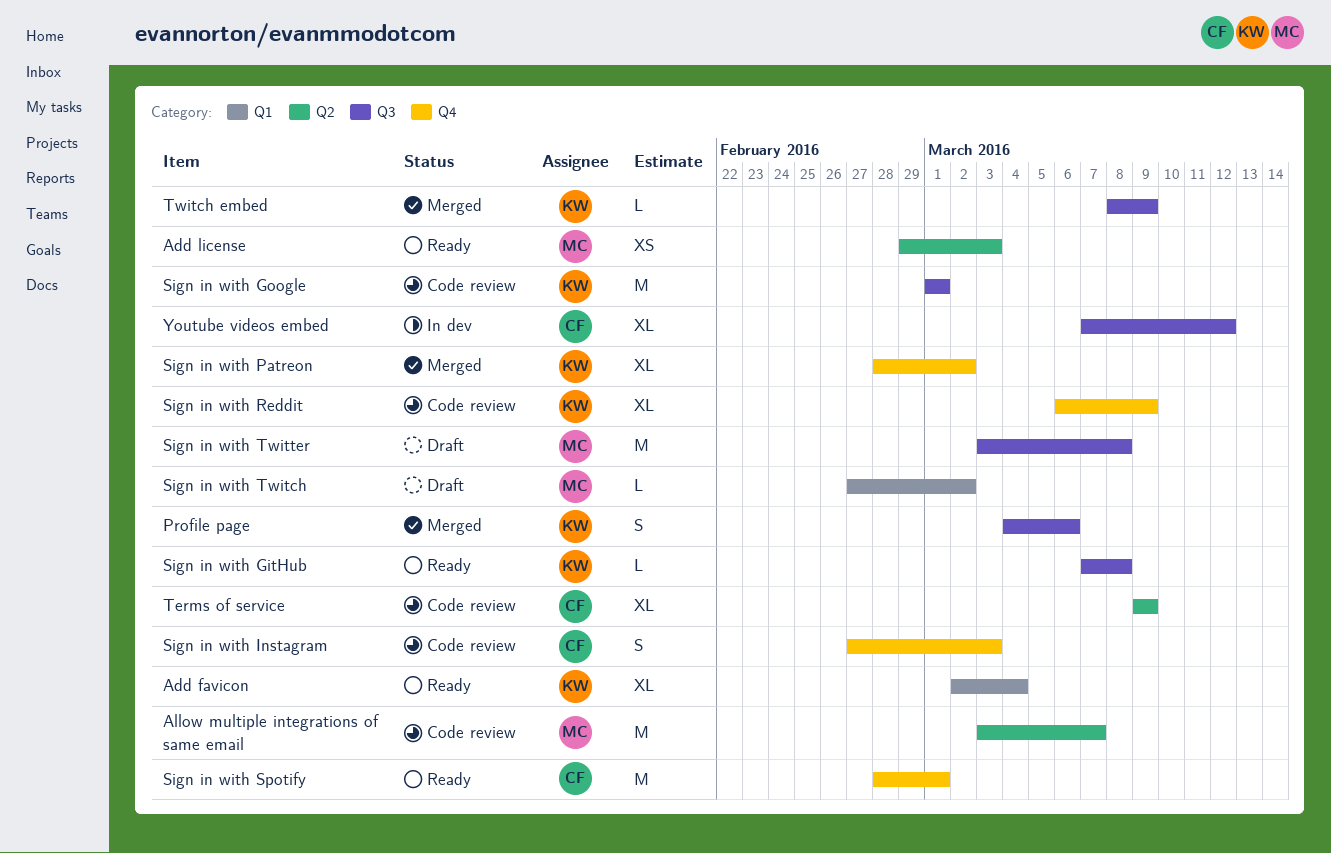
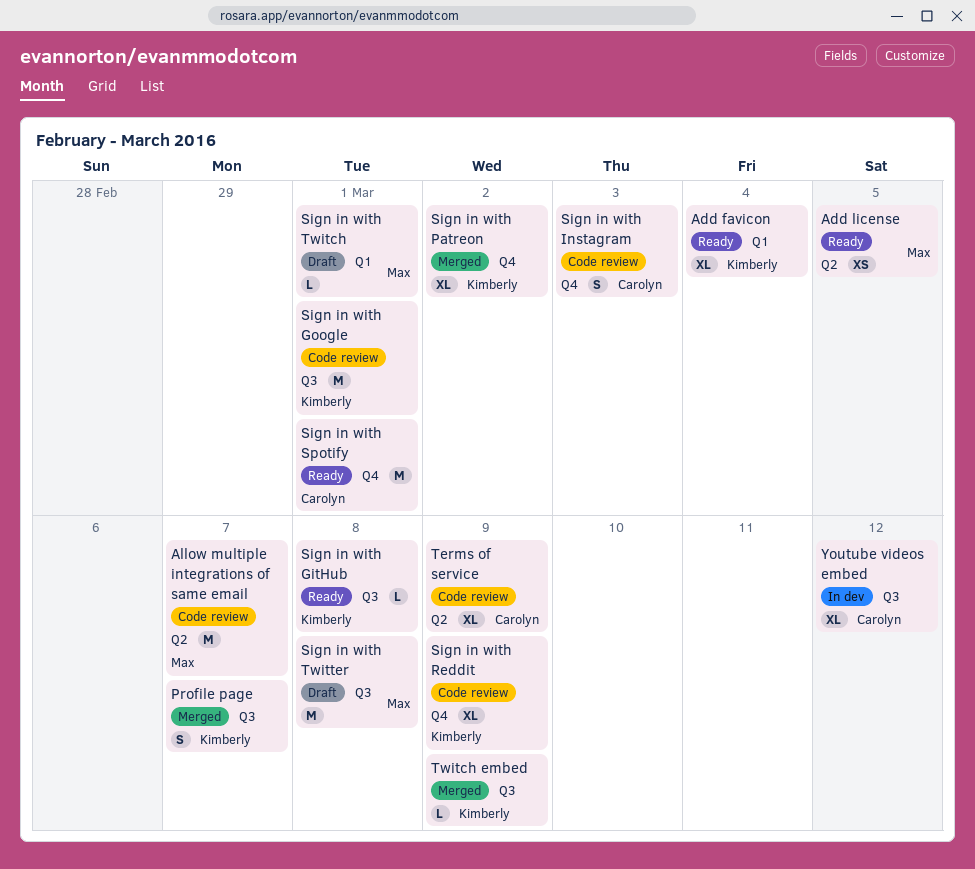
Add license, due: Mar 3 -> Mar 5
Profile page, due: Mar 6 -> Mar 7
Sign in with Twitch, due: Mar 2 -> Mar 1

